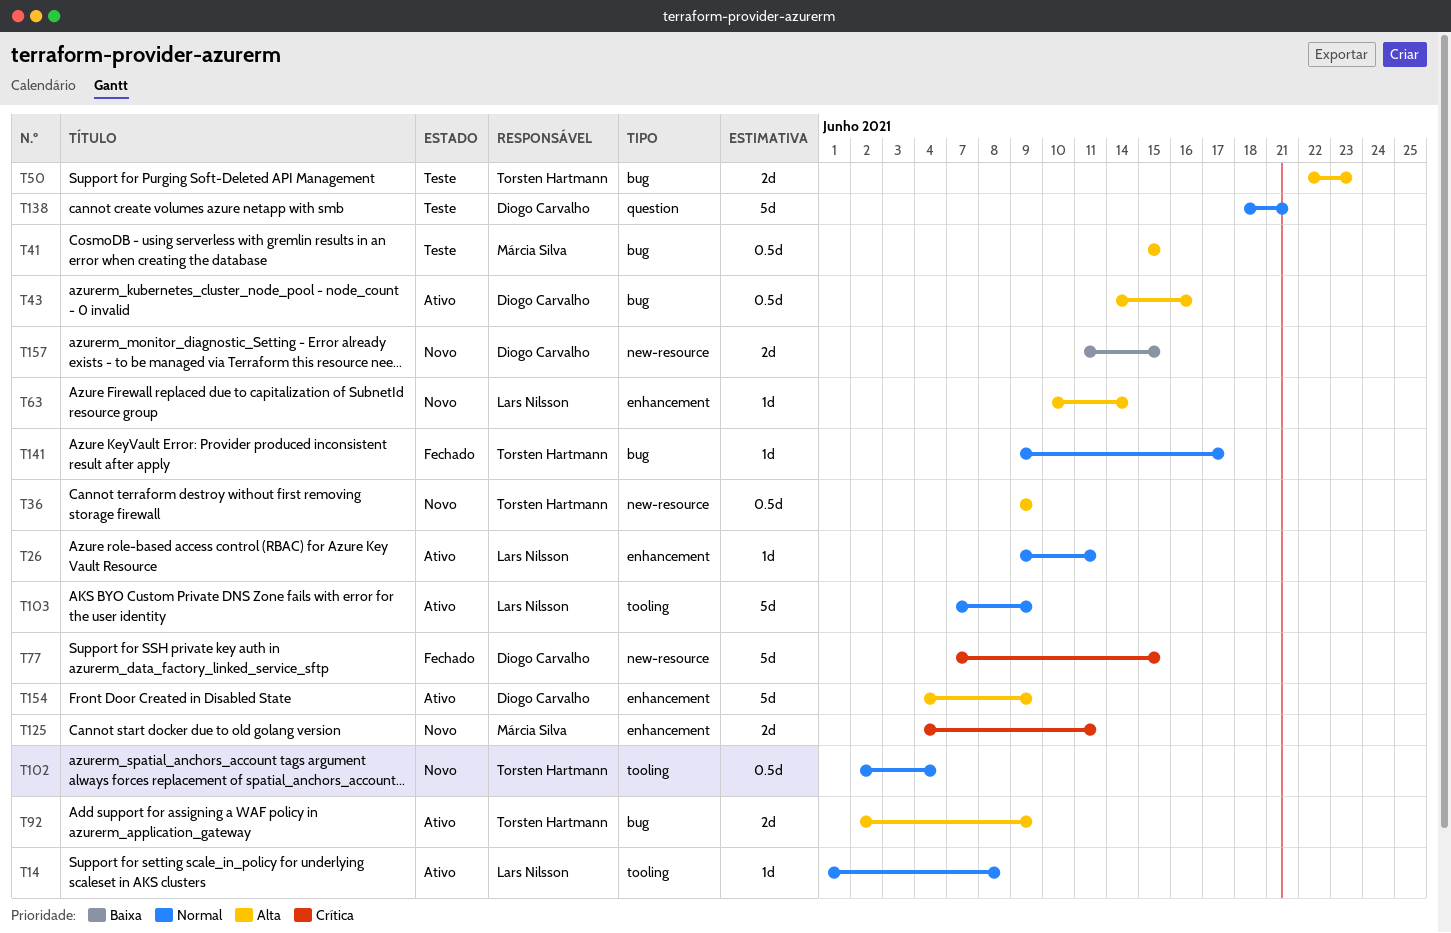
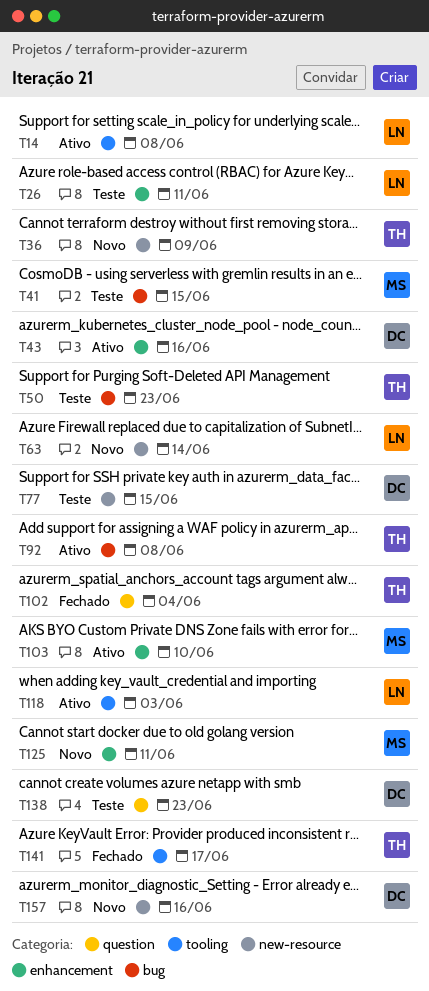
T26, status: Ativo -> Teste
T43, label: bug -> enhancement
T63, label: enhancement -> new-resource
T77, status: Fechado -> Teste
T92, due: Jun 9 -> Jun 8
T102, status: Novo -> Fechado
T102, label: tooling -> question
T103, owner: Lars Nilsson -> Márcia Silva
T103, label: tooling -> enhancement
T103, due: Jun 9 -> Jun 10
T118: none -> present
T138, due: Jun 21 -> Jun 23
T141, label: bug -> tooling
T154: present -> none
T157, due: Jun 15 -> Jun 16

